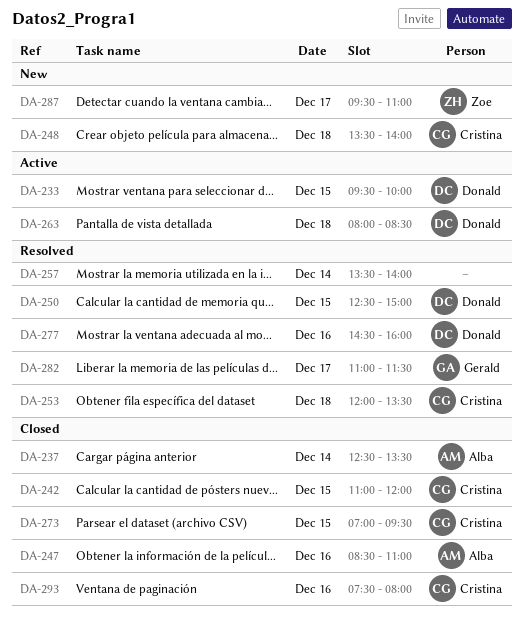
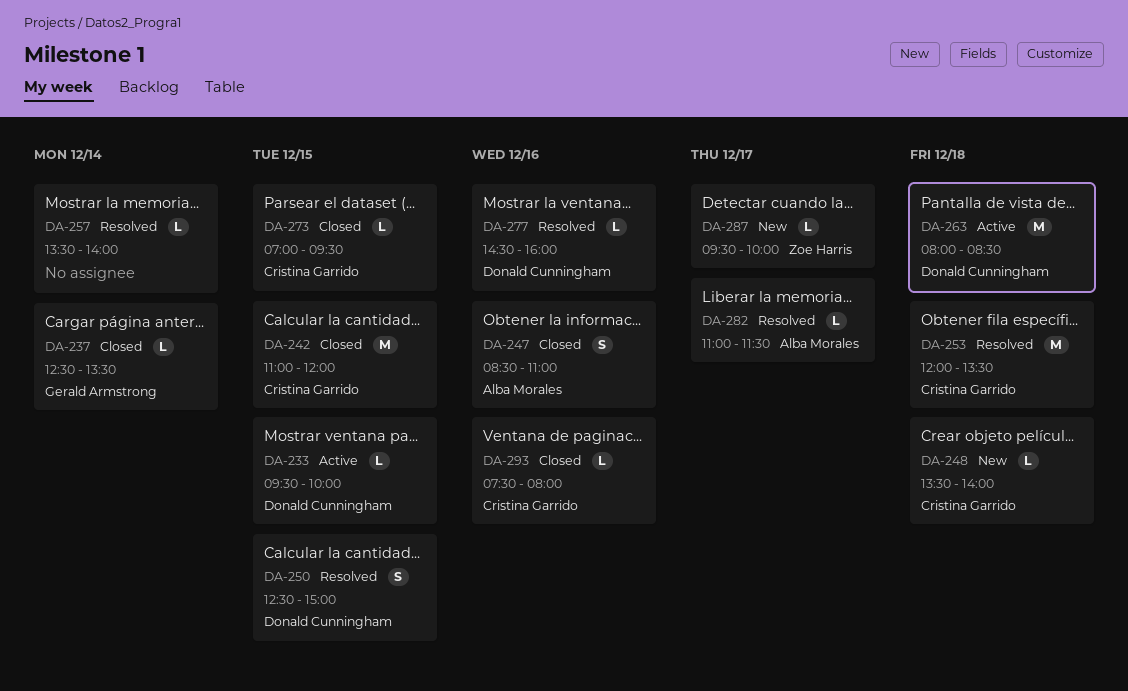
DA-237, owner: Alba Morales -> Gerald Armstrong
DA-282, owner: Gerald Armstrong -> Alba Morales
DA-287, ends: 11:00 -> 10:00

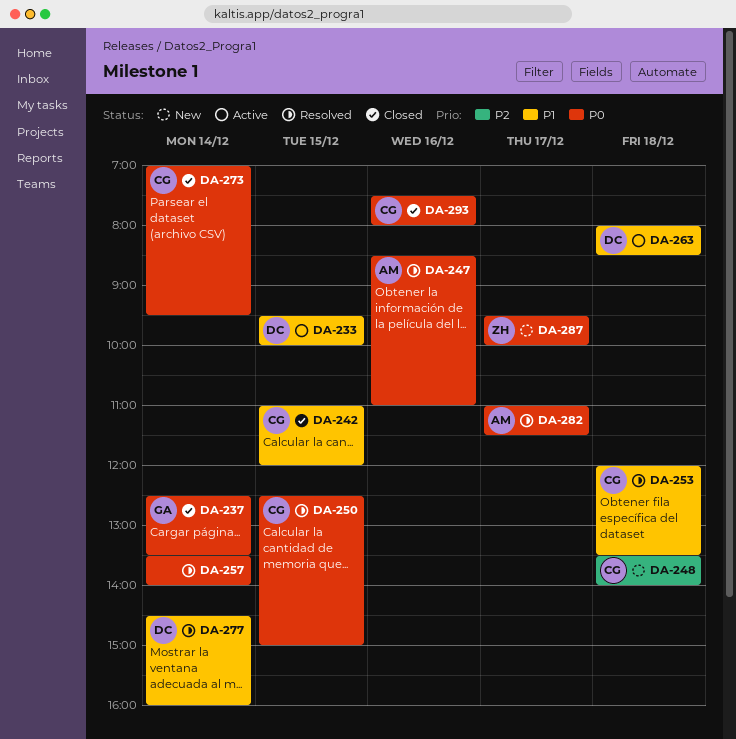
DA-247, status: Closed -> Resolved
DA-250, owner: Donald Cunningham -> Cristina Garrido
DA-273, day: Dec 15 -> Dec 14
DA-277, day: Dec 16 -> Dec 14

